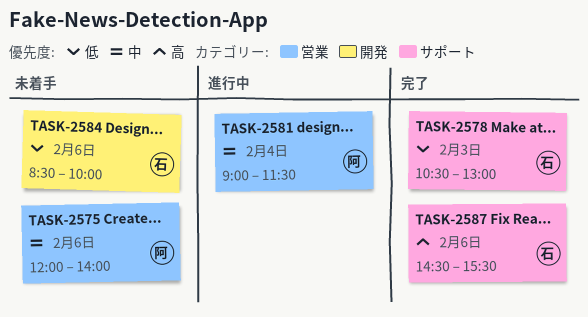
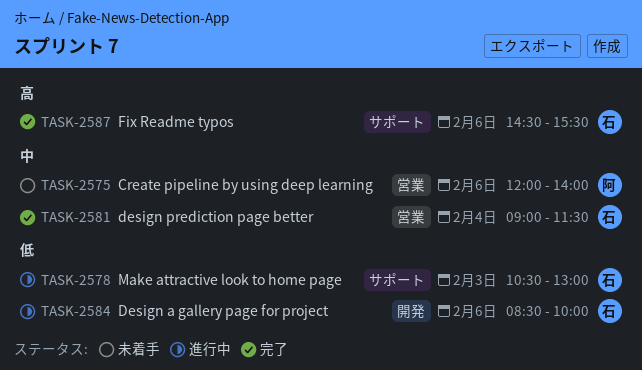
TASK-2578, status: 完了 -> 進行中
TASK-2581, status: 進行中 -> 完了
TASK-2581, owner: 阿 -> 石
TASK-2584, status: 未着手 -> 進行中

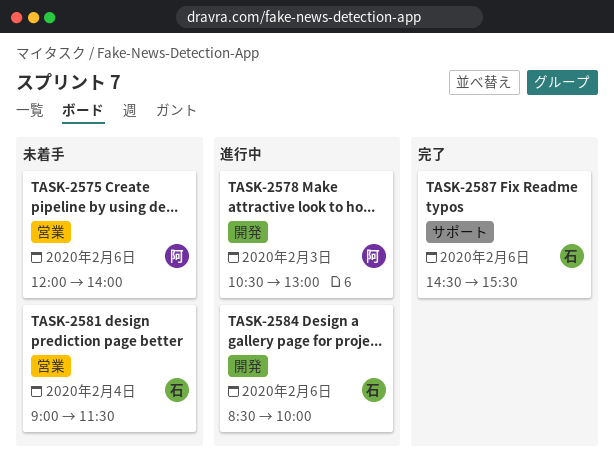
TASK-2578, owner: 石 -> 阿
TASK-2578, label: サポート -> 開発
TASK-2581, status: 完了 -> 未着手

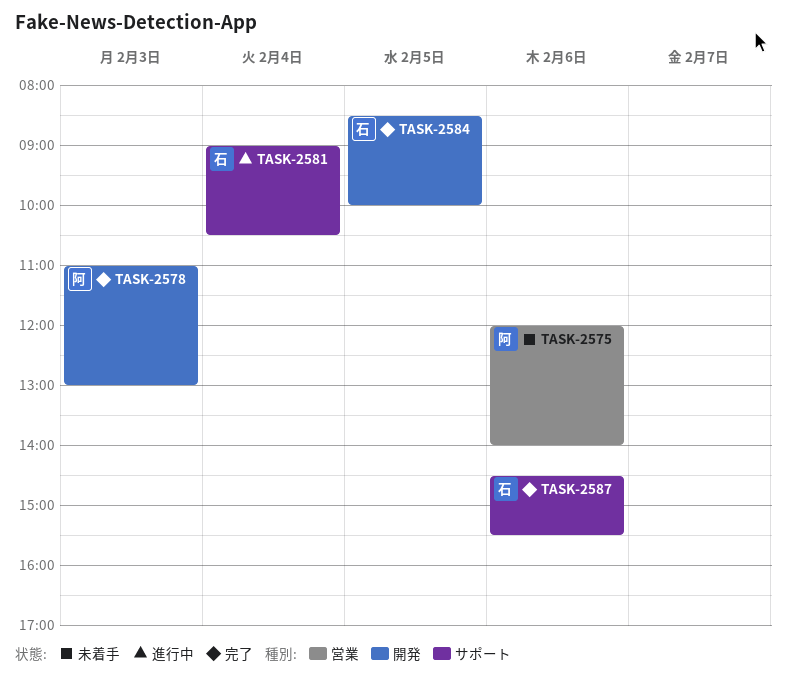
TASK-2578, status: 進行中 -> 完了
TASK-2578, begins: 10:30 -> 11:00
TASK-2581, status: 未着手 -> 進行中
TASK-2581, label: 営業 -> サポート
TASK-2581, ends: 11:30 -> 10:30
TASK-2584, status: 進行中 -> 完了
TASK-2584, day: Feb 6 -> Feb 5

